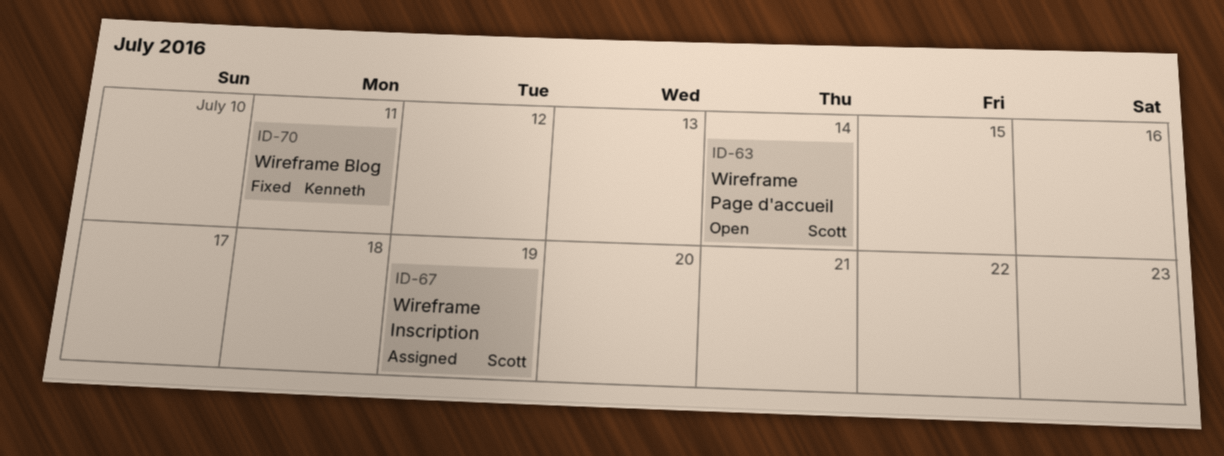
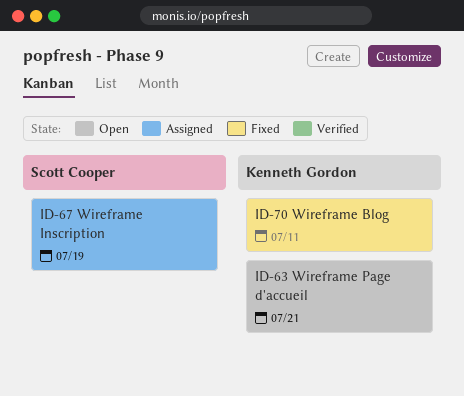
ID-63, owner: Scott Cooper -> Kenneth Gordon
ID-63, due: Jul 14 -> Jul 21

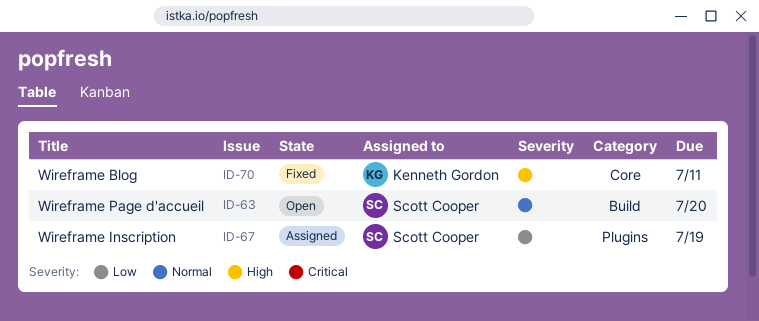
ID-63, owner: Kenneth Gordon -> Scott Cooper
ID-63, due: Jul 21 -> Jul 20

